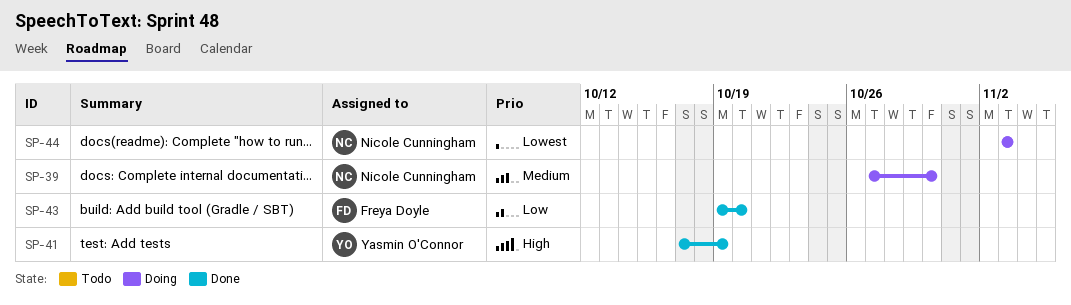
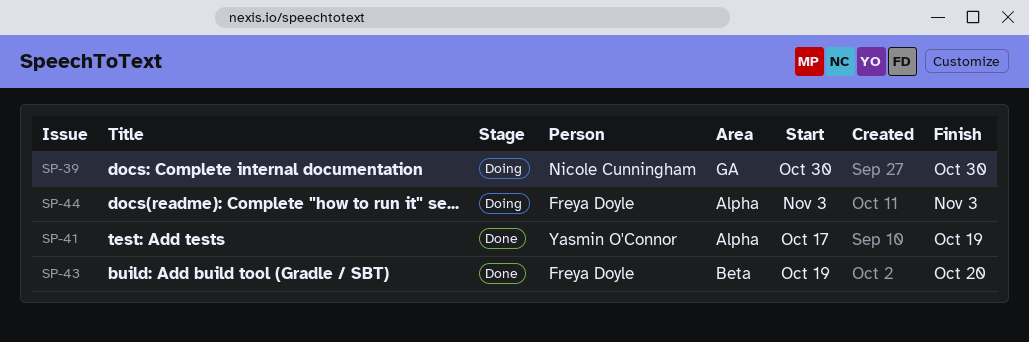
SP-39, start: Oct 27 -> Oct 30
SP-44, owner: Nicole Cunningham -> Freya Doyle

